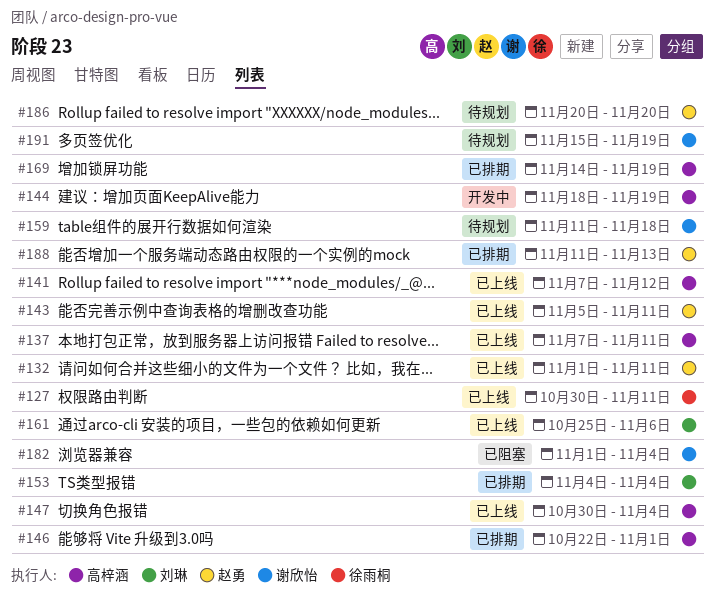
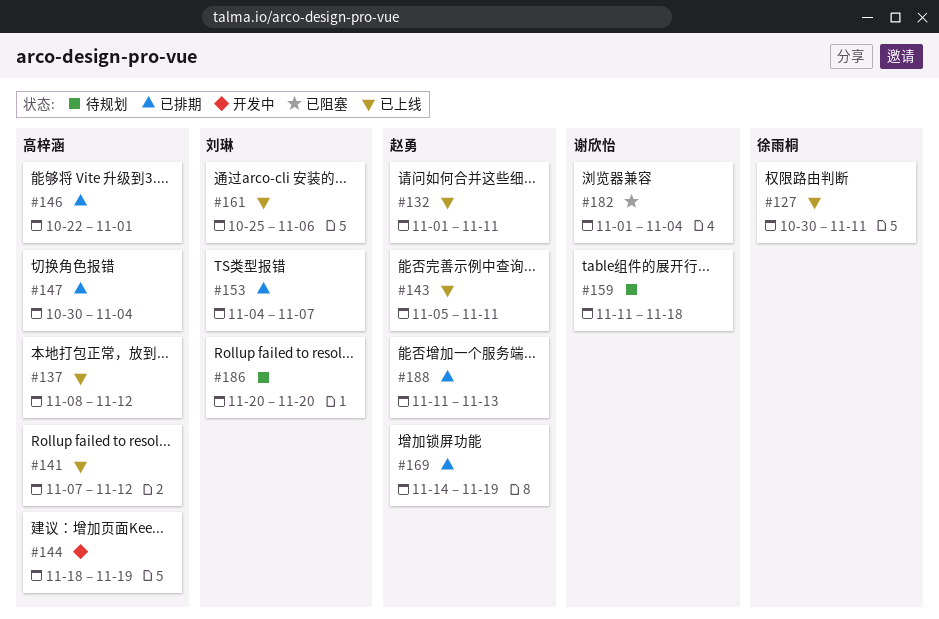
#137, start: Nov 7 -> Nov 8
#137, due: Nov 11 -> Nov 12
#147, status: 已上线 -> 已排期
#153, due: Nov 4 -> Nov 7
#169, owner: 高梓涵 -> 赵勇
#186, owner: 赵勇 -> 刘琳
#191: present -> none

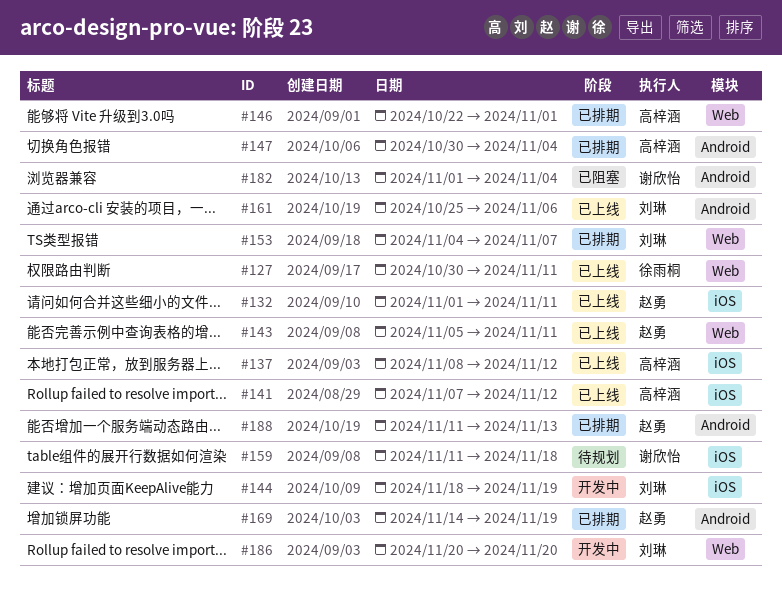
#144, owner: 高梓涵 -> 刘琳
#186, status: 待规划 -> 开发中

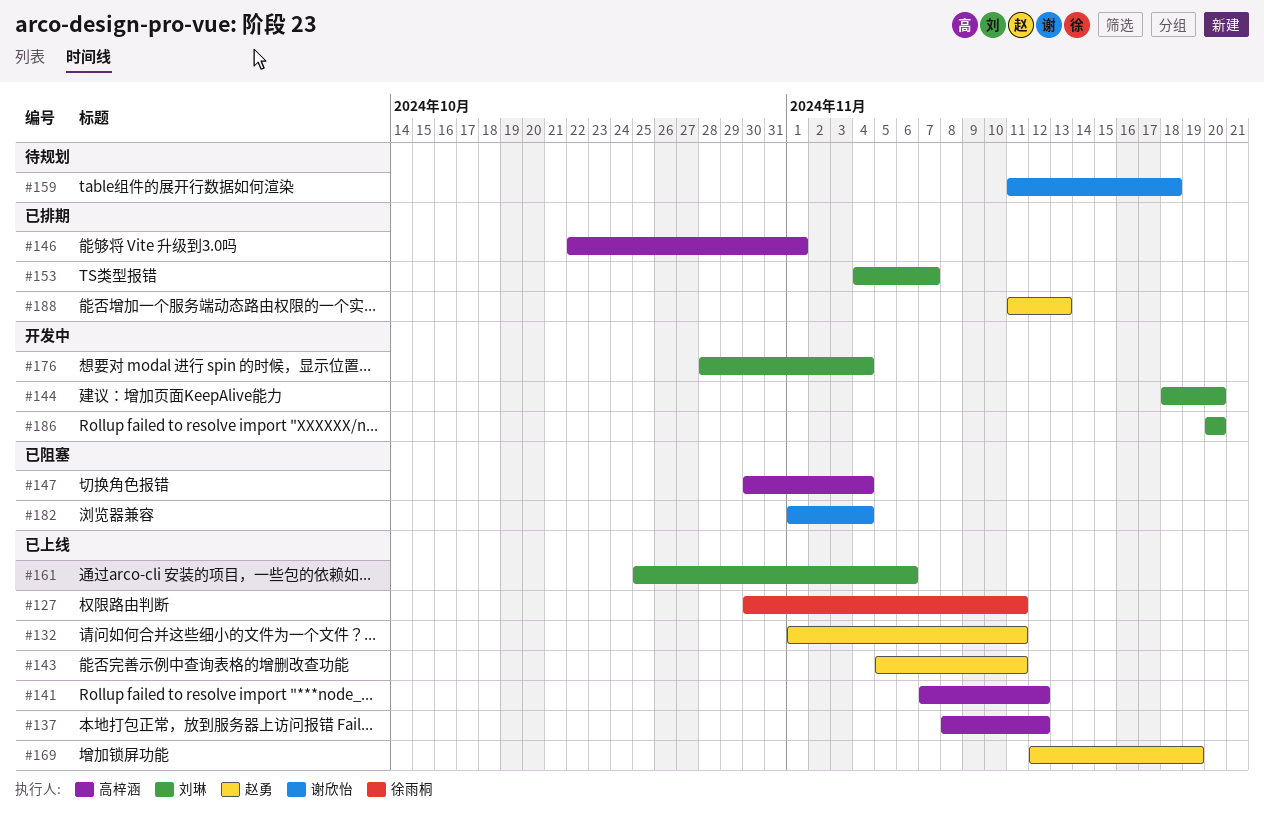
#144, due: Nov 19 -> Nov 20
#147, status: 已排期 -> 已阻塞
#169, status: 已排期 -> 已上线
#169, start: Nov 14 -> Nov 12
#176: none -> present

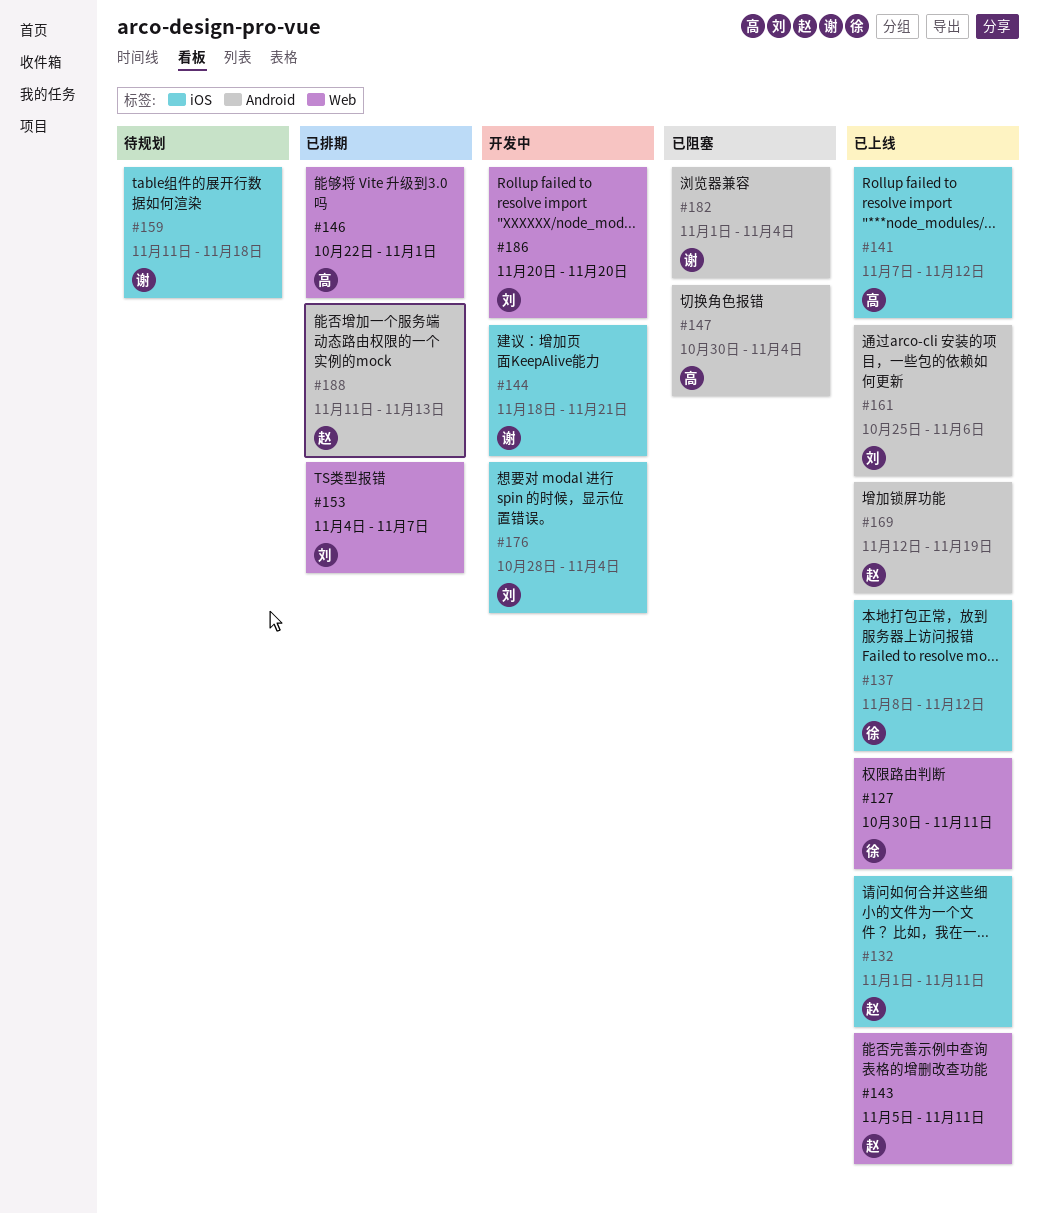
#137, owner: 高梓涵 -> 徐雨桐
#144, owner: 刘琳 -> 谢欣怡
#144, due: Nov 20 -> Nov 21

